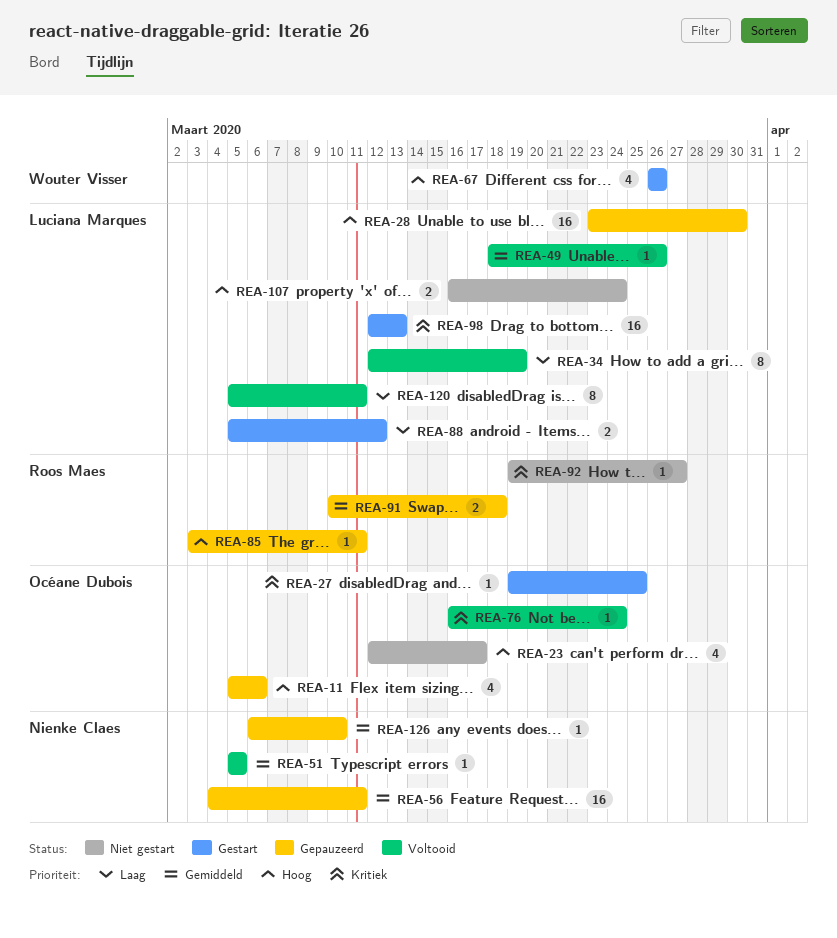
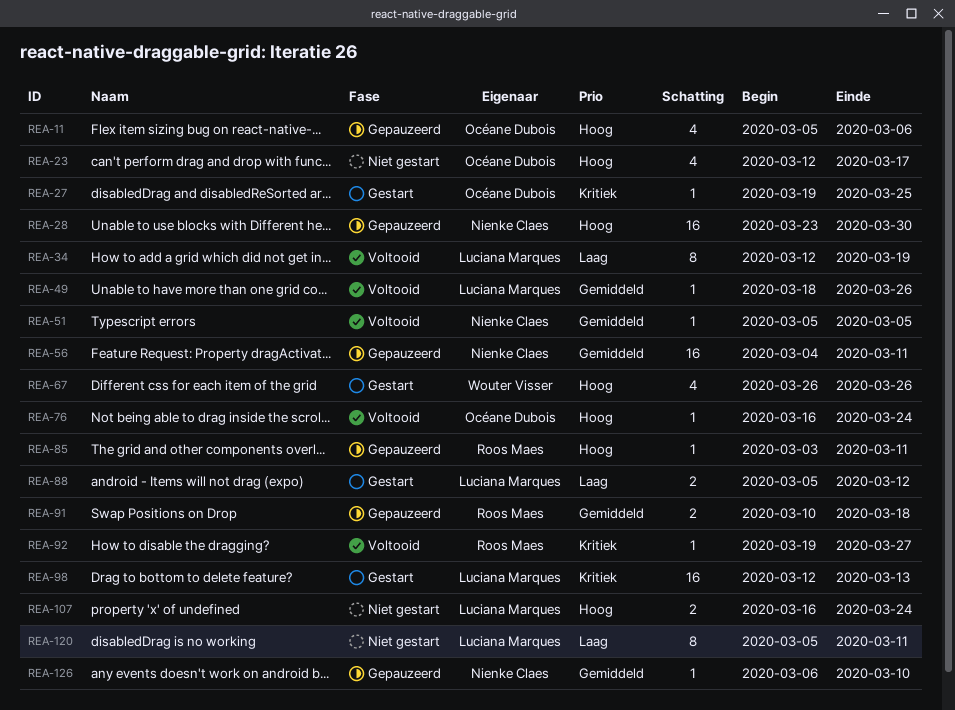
REA-28, owner: Luciana Marques -> Nienke Claes
REA-76, priority: Kritiek -> Hoog
REA-92, status: Niet gestart -> Voltooid
REA-120, status: Voltooid -> Niet gestart

